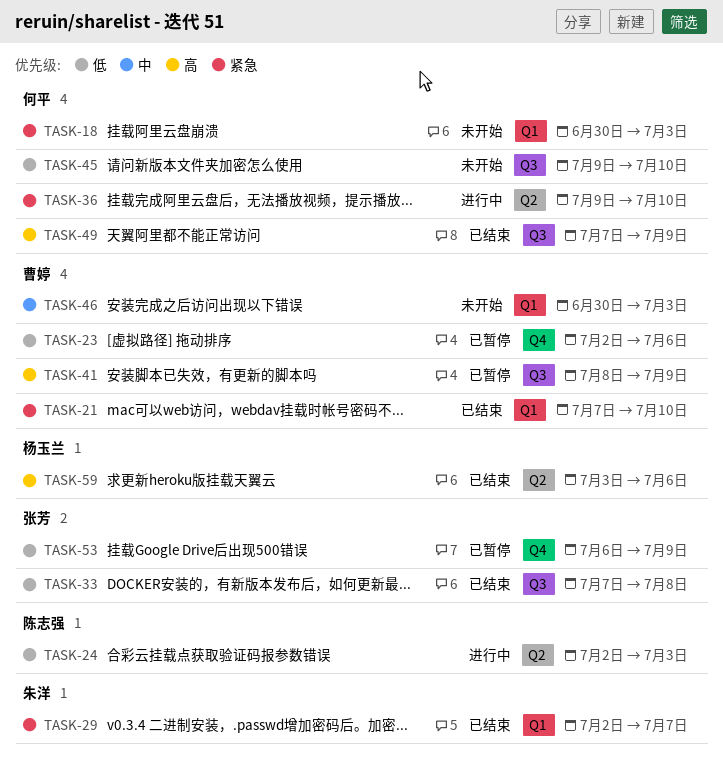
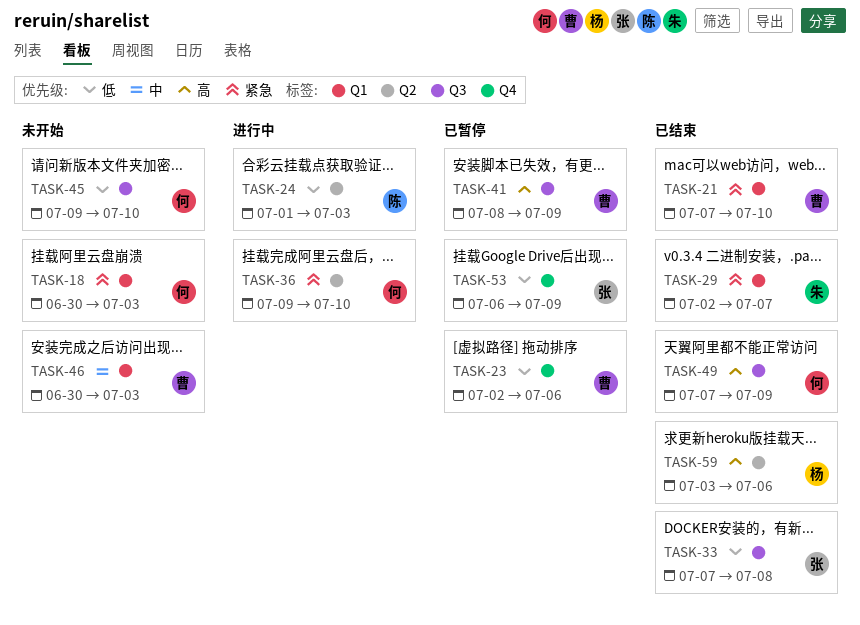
TASK-24, start: Jul 2 -> Jul 1

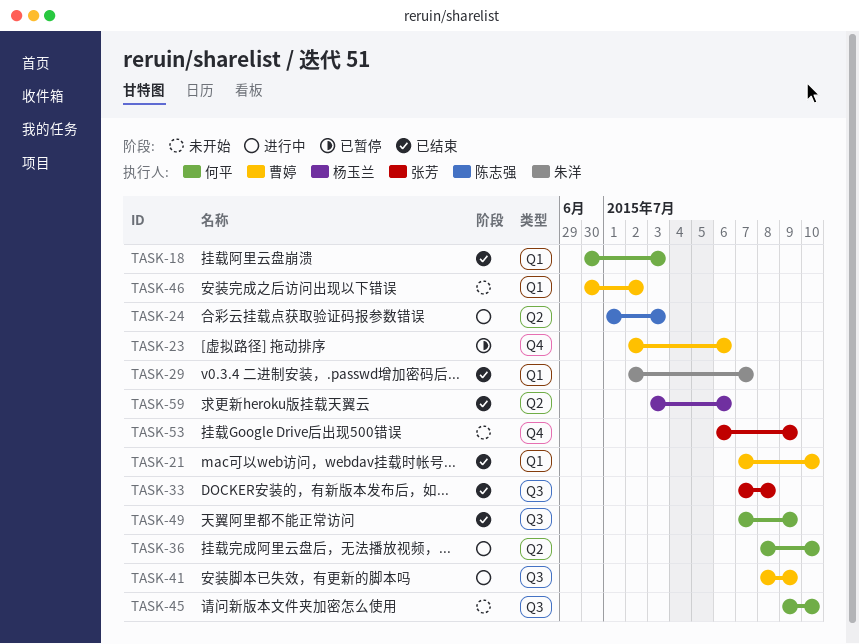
TASK-18, status: 未开始 -> 已结束
TASK-36, start: Jul 9 -> Jul 8
TASK-41, status: 已暂停 -> 进行中
TASK-46, due: Jul 3 -> Jul 2
TASK-53, status: 已暂停 -> 未开始

